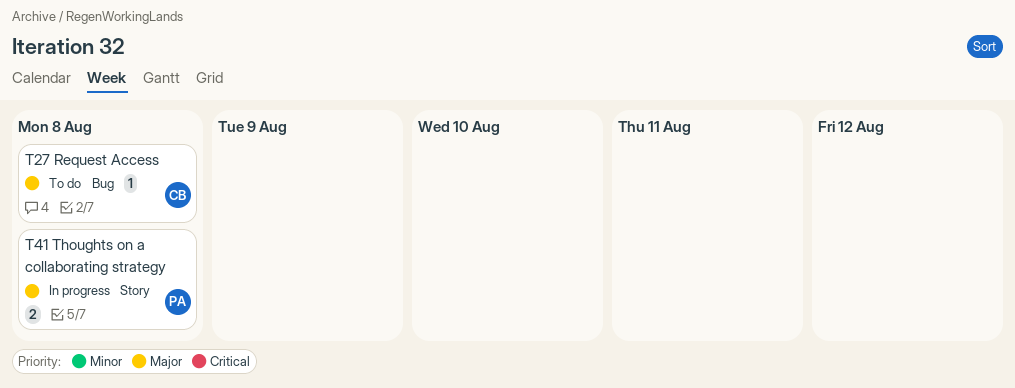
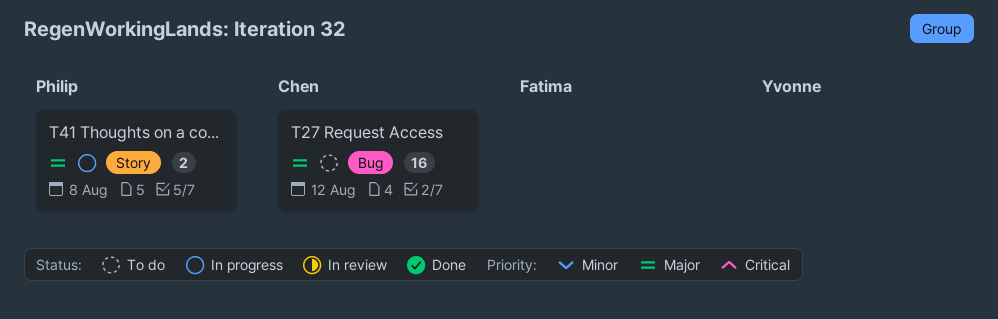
T27, estimate: 1 -> 16
T27, due: Aug 8 -> Aug 12

